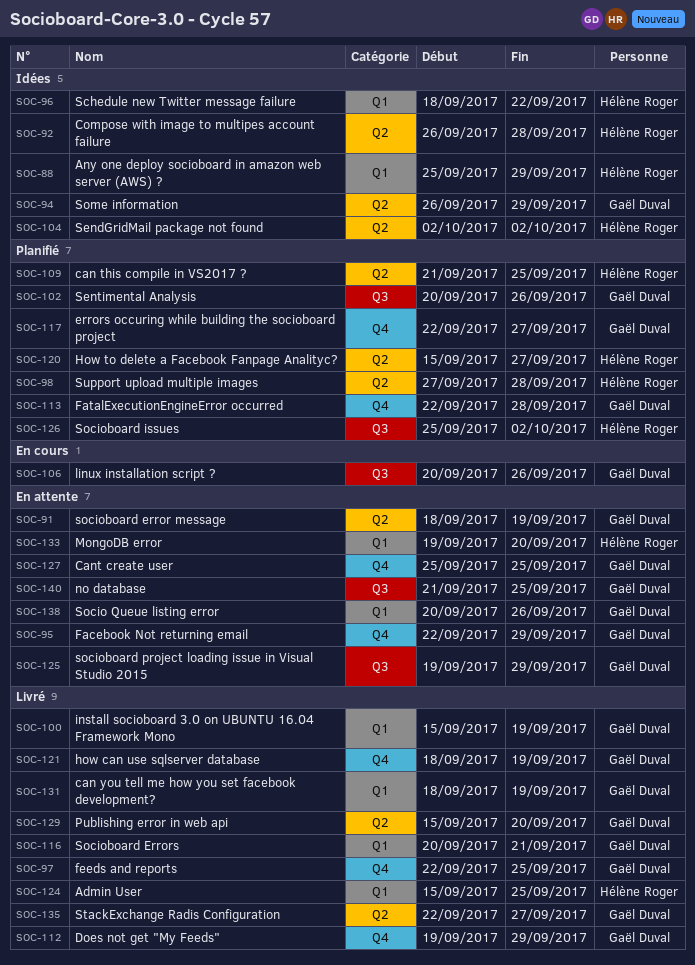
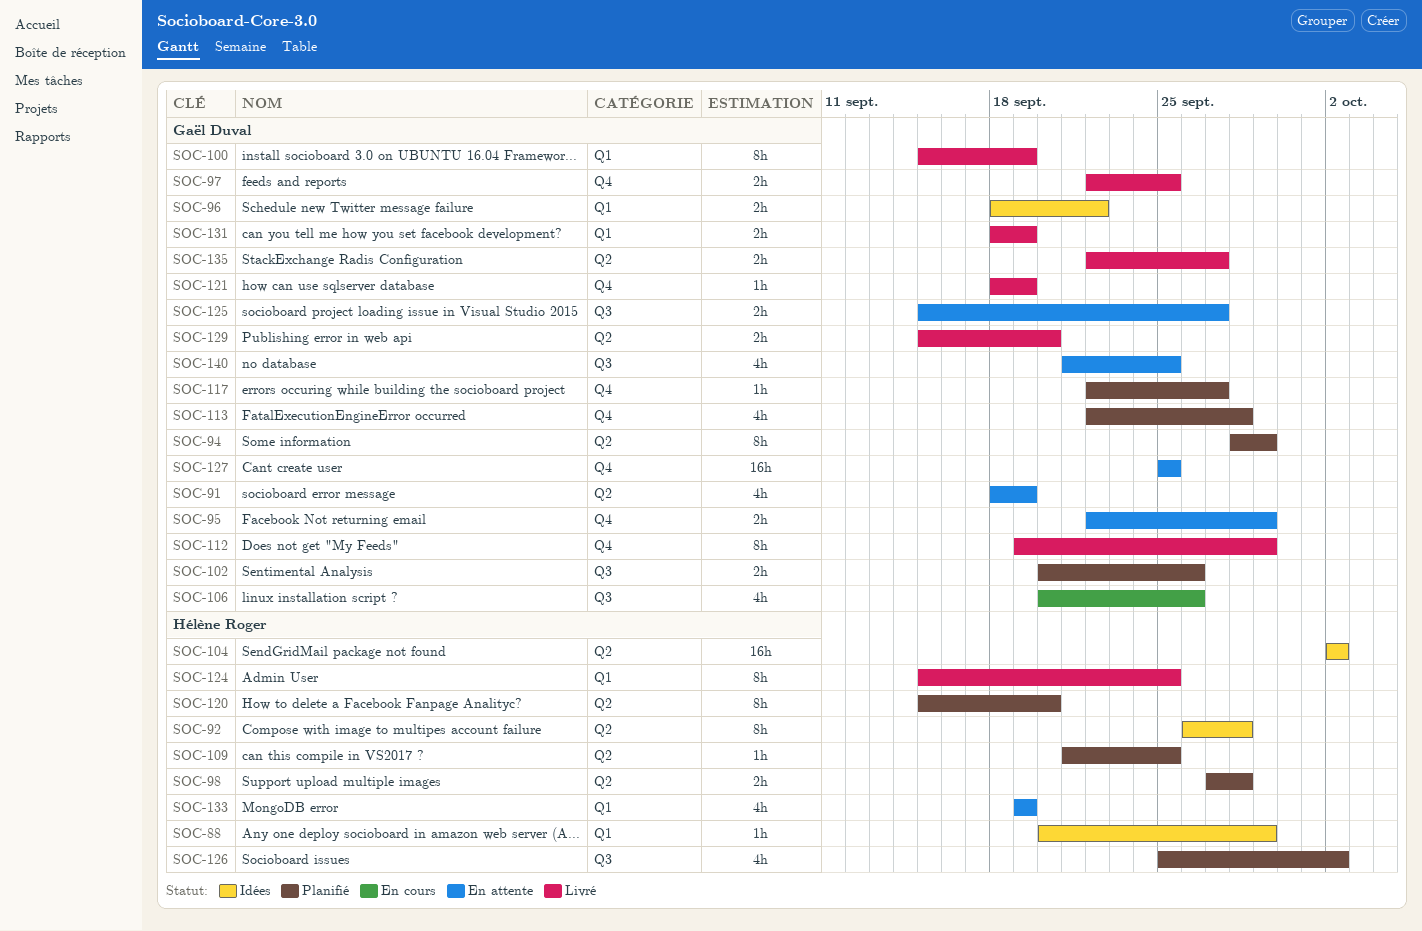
SOC-88, start: Sep 25 -> Sep 20
SOC-94, status: Idées -> Planifié
SOC-94, start: Sep 26 -> Sep 28
SOC-96, owner: Hélène Roger -> Gaël Duval
SOC-116: present -> none
SOC-120, due: Sep 27 -> Sep 20
SOC-125, start: Sep 19 -> Sep 15
SOC-125, due: Sep 29 -> Sep 27
SOC-133, due: Sep 20 -> Sep 19
SOC-138: present -> none

